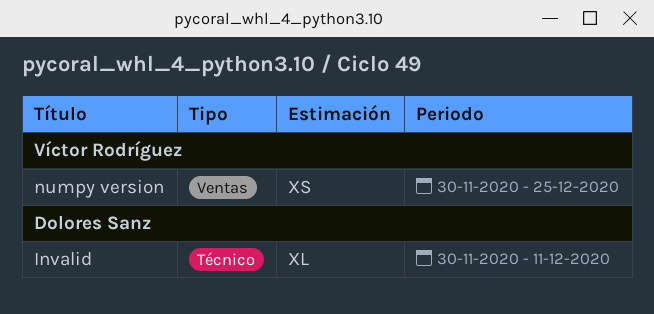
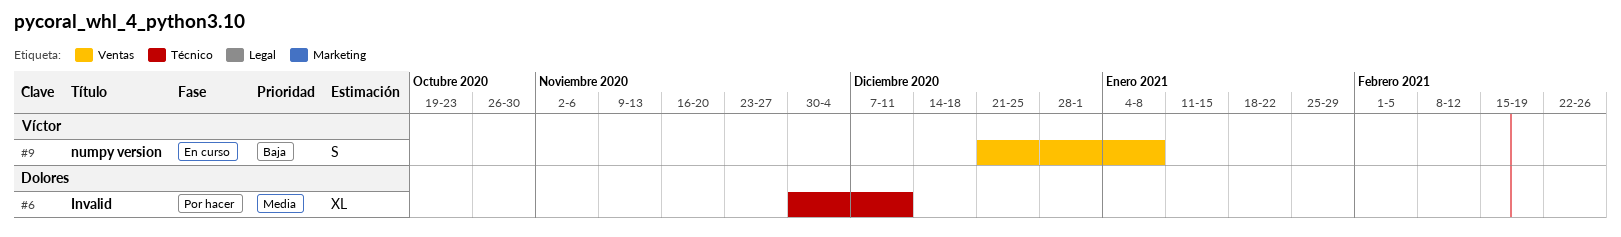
numpy version, estimate: XS -> S
numpy version, start: Nov 30 -> Dec 21
numpy version, due: Dec 25 -> Jan 8

